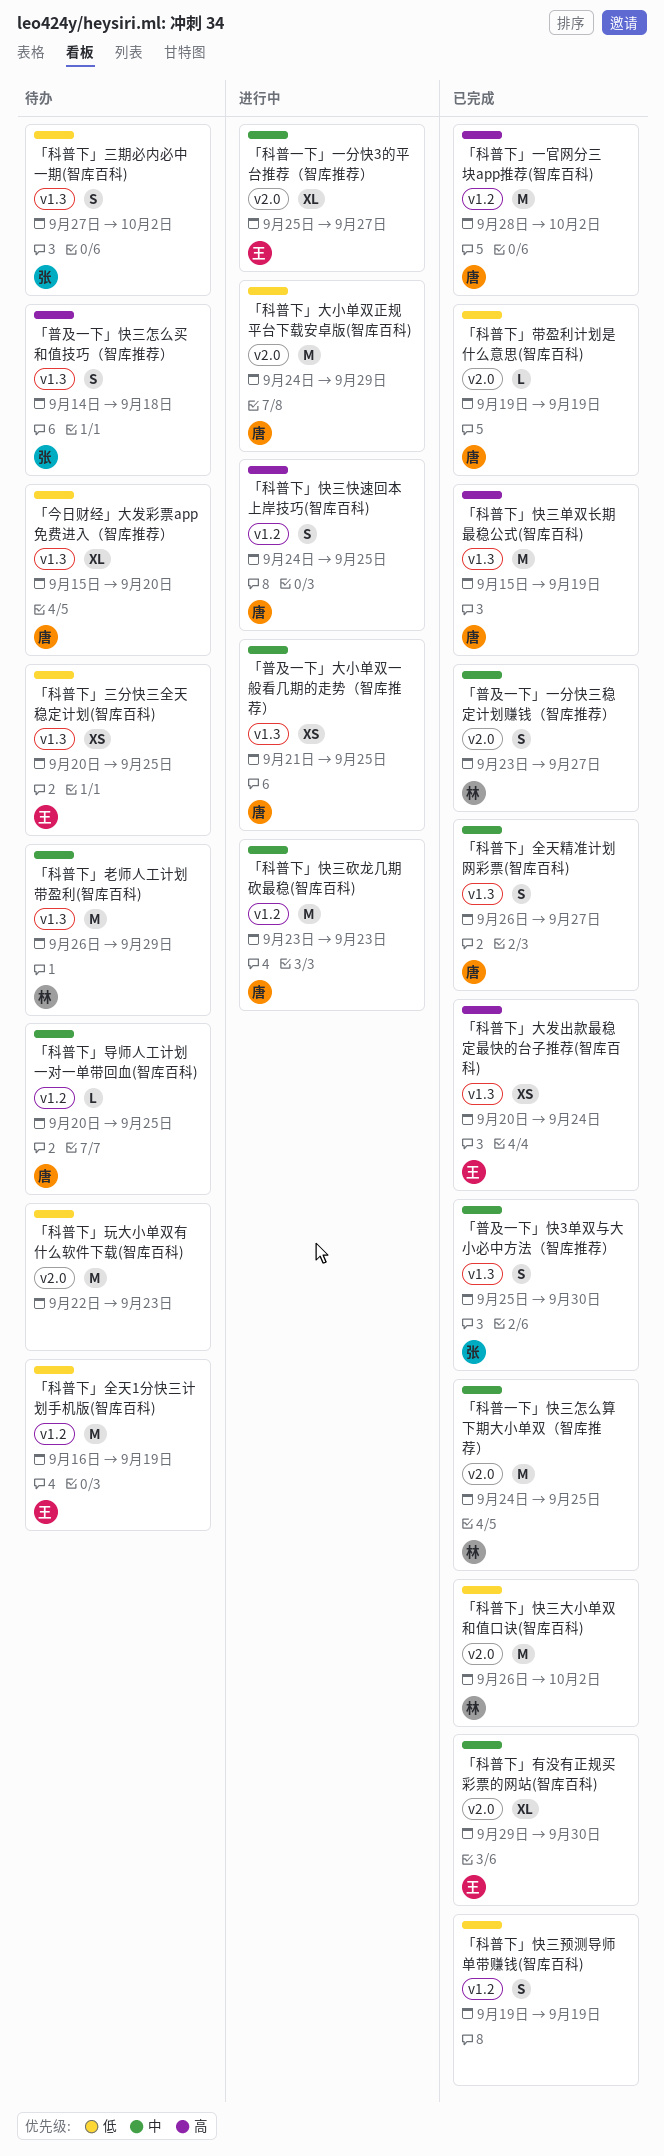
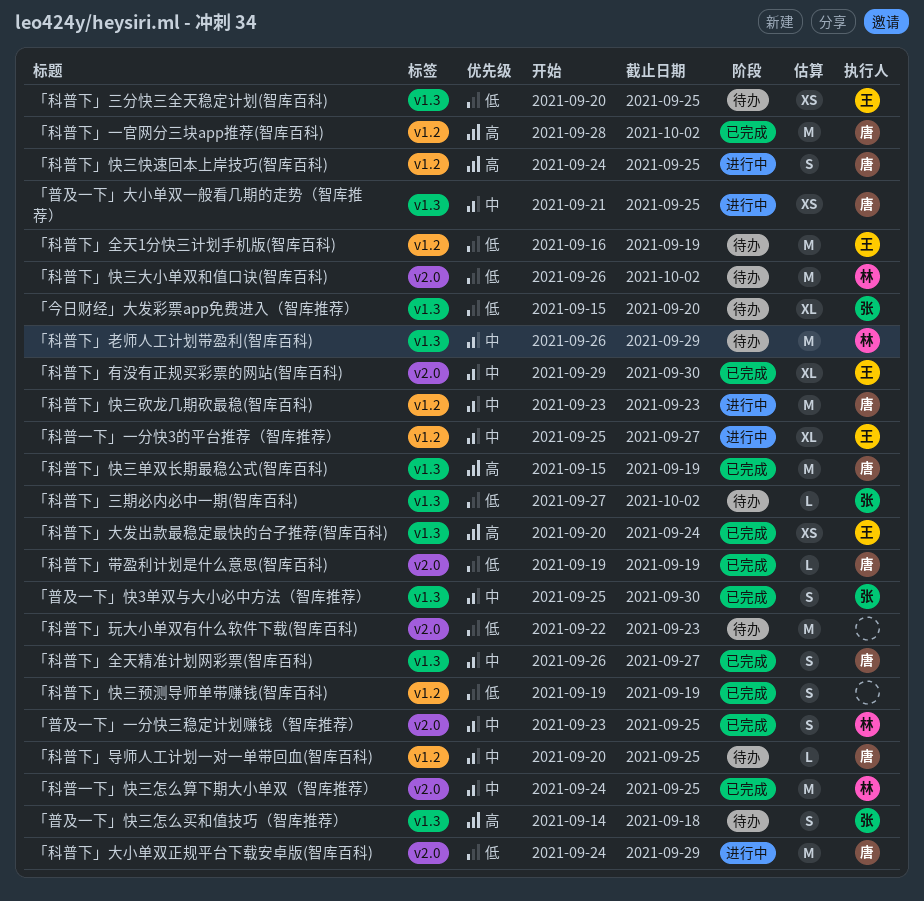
「今日财经」大发彩票app免费进入（智库推荐）, owner: 唐 -> 张
「普及一下」一分快三稳定计划赚钱（智库推荐）, due: Sep 27 -> Sep 25
「科普一下」一分快3的平台推荐（智库推荐）, label: v2.0 -> v1.2
「科普下」三期必内必中一期(智库百科), estimate: S -> L
「科普下」快三大小单双和值口诀(智库百科), status: 已完成 -> 待办

